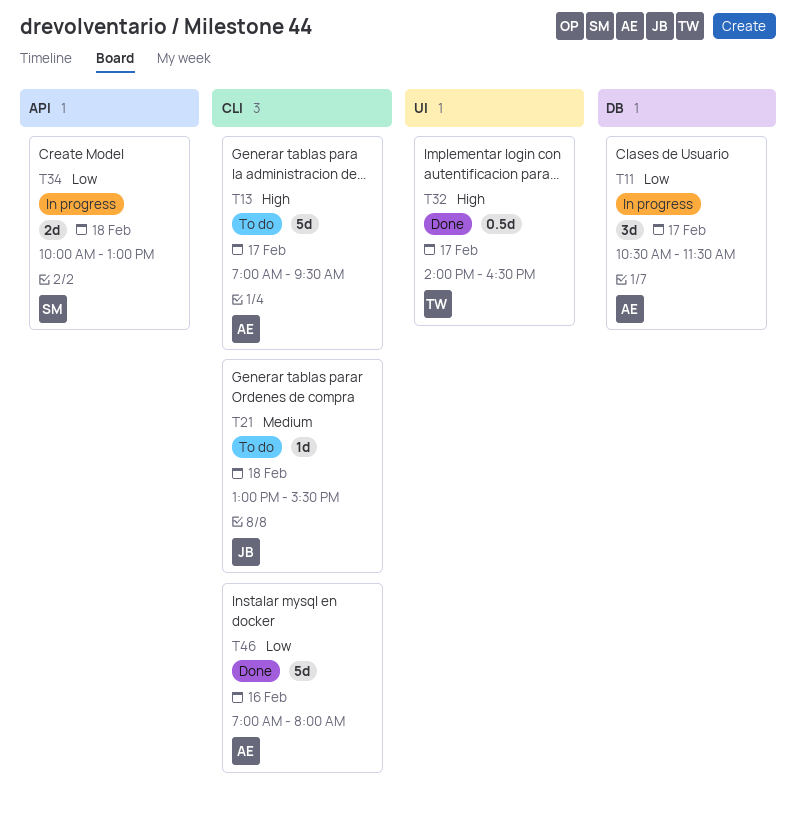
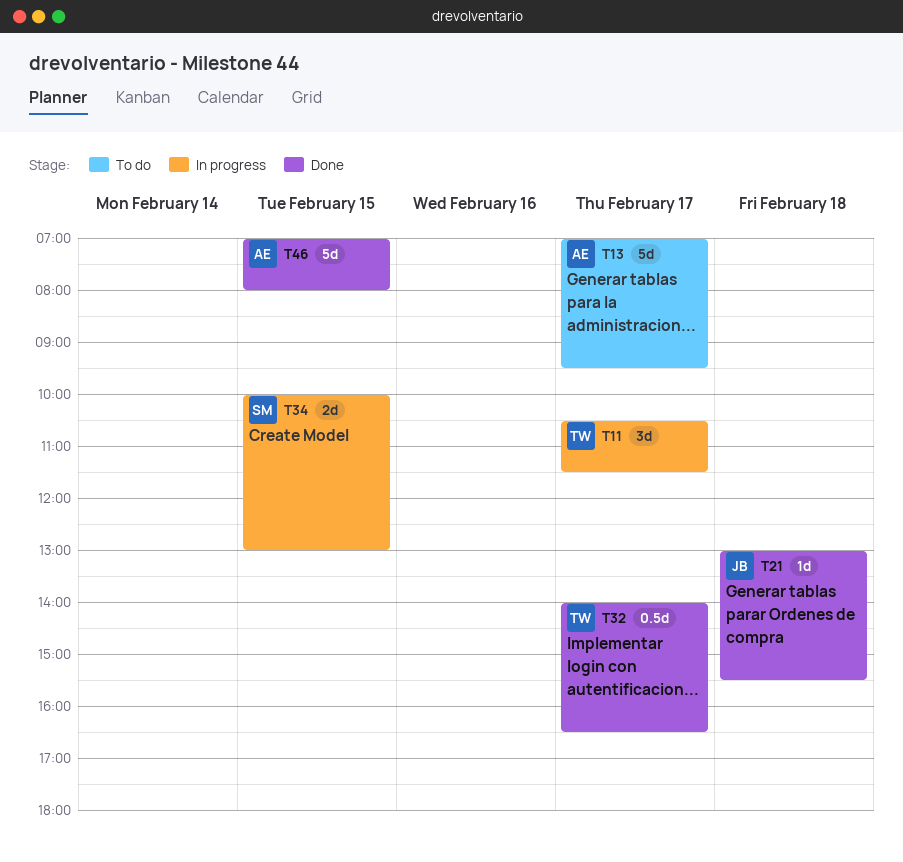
T11, owner: AE -> TW
T21, status: To do -> Done
T34, day: Feb 18 -> Feb 15
T46, day: Feb 16 -> Feb 15

